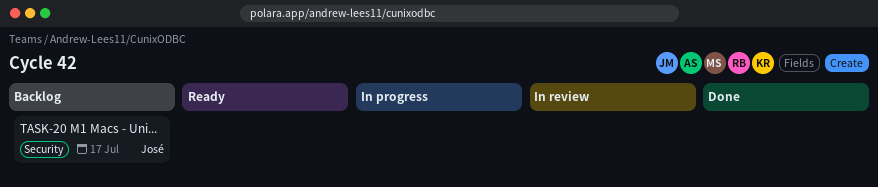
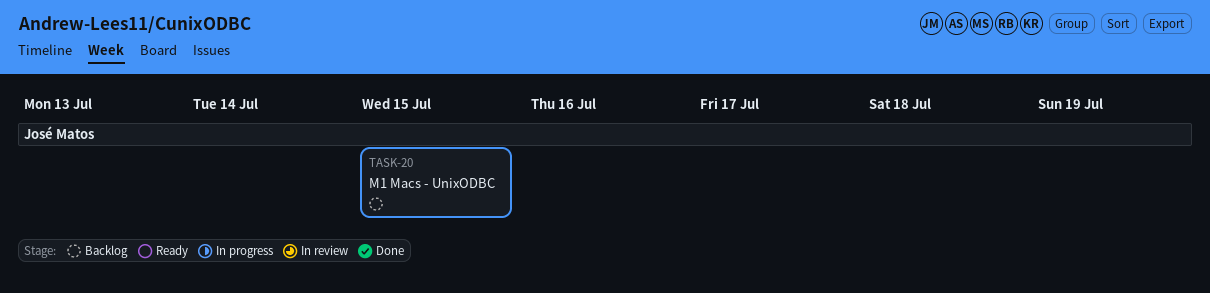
TASK-20, due: Jul 17 -> Jul 15

